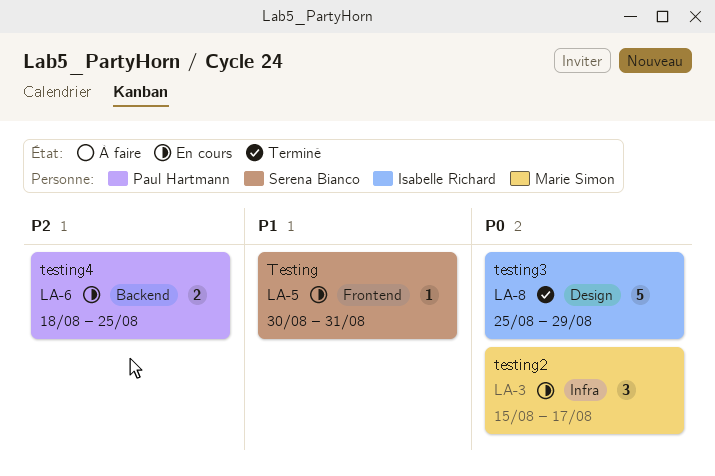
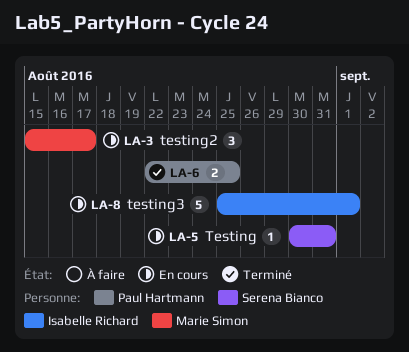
LA-6, status: En cours -> Terminé
LA-6, start: Aug 18 -> Aug 22
LA-8, status: Terminé -> En cours
LA-8, due: Aug 29 -> Sep 1

